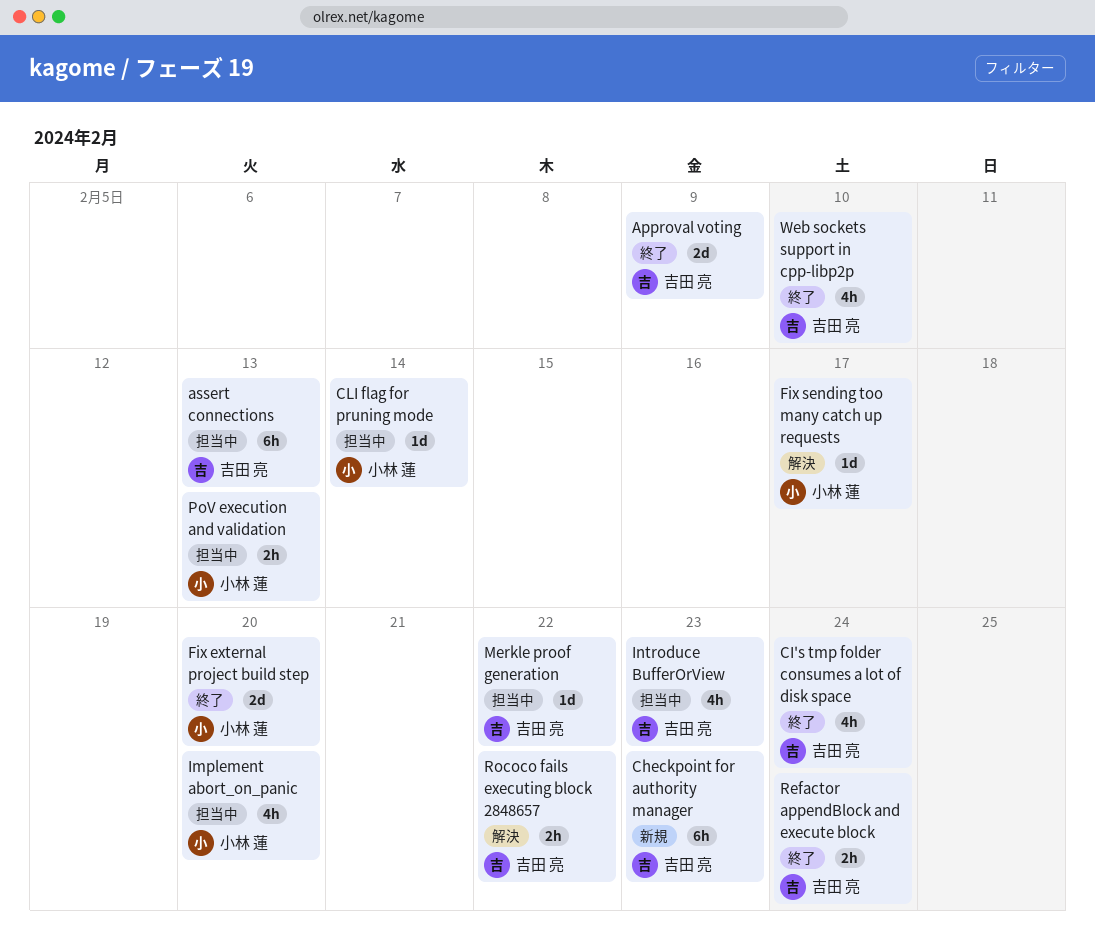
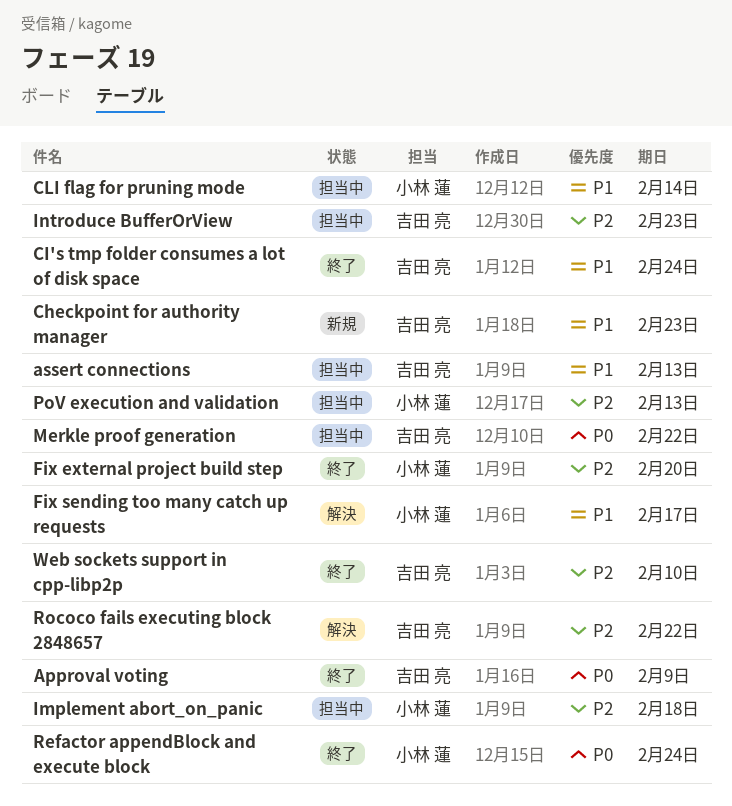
Implement abort_on_panic, due: Feb 20 -> Feb 18
Refactor appendBlock and execute block, owner: 吉田 亮 -> 小林 蓮

